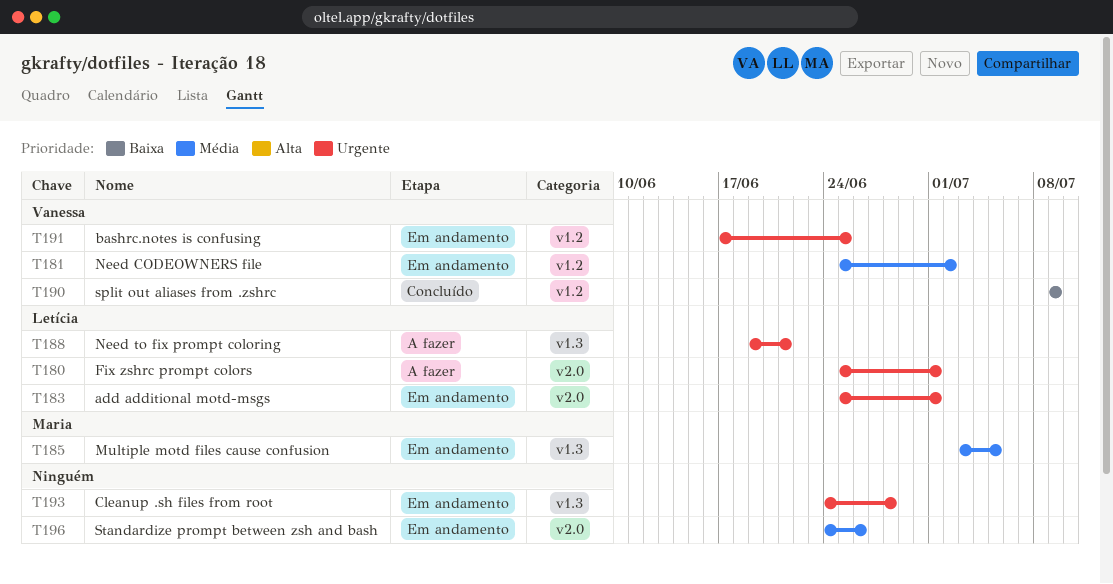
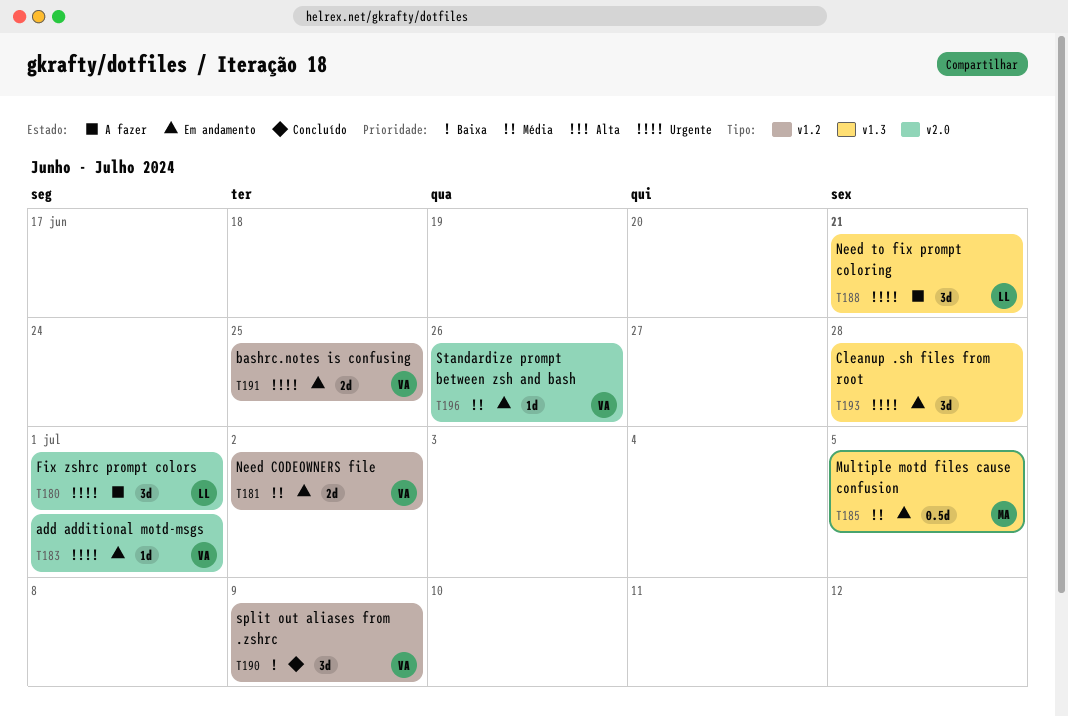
T183, owner: Letícia -> Vanessa
T196, owner: none -> Vanessa

